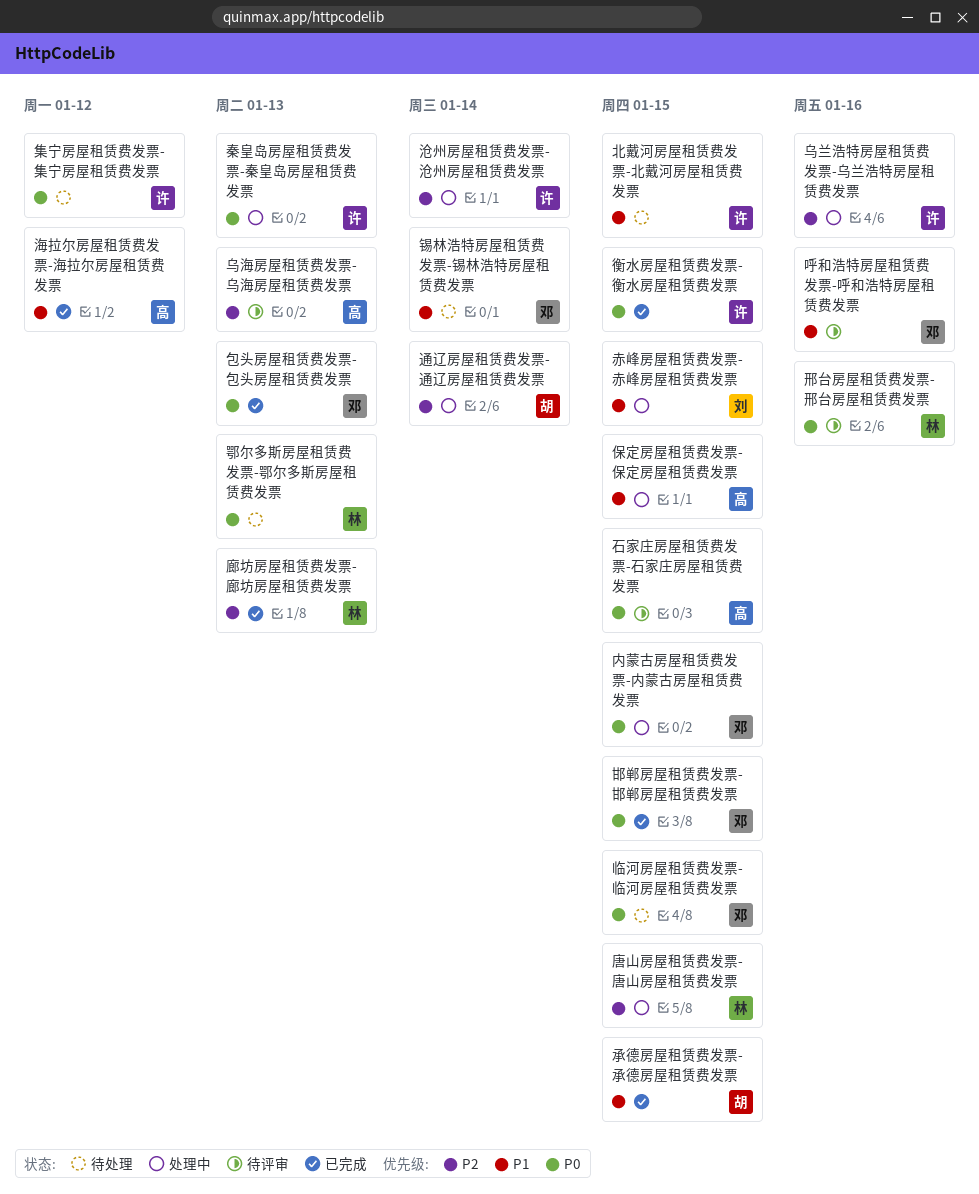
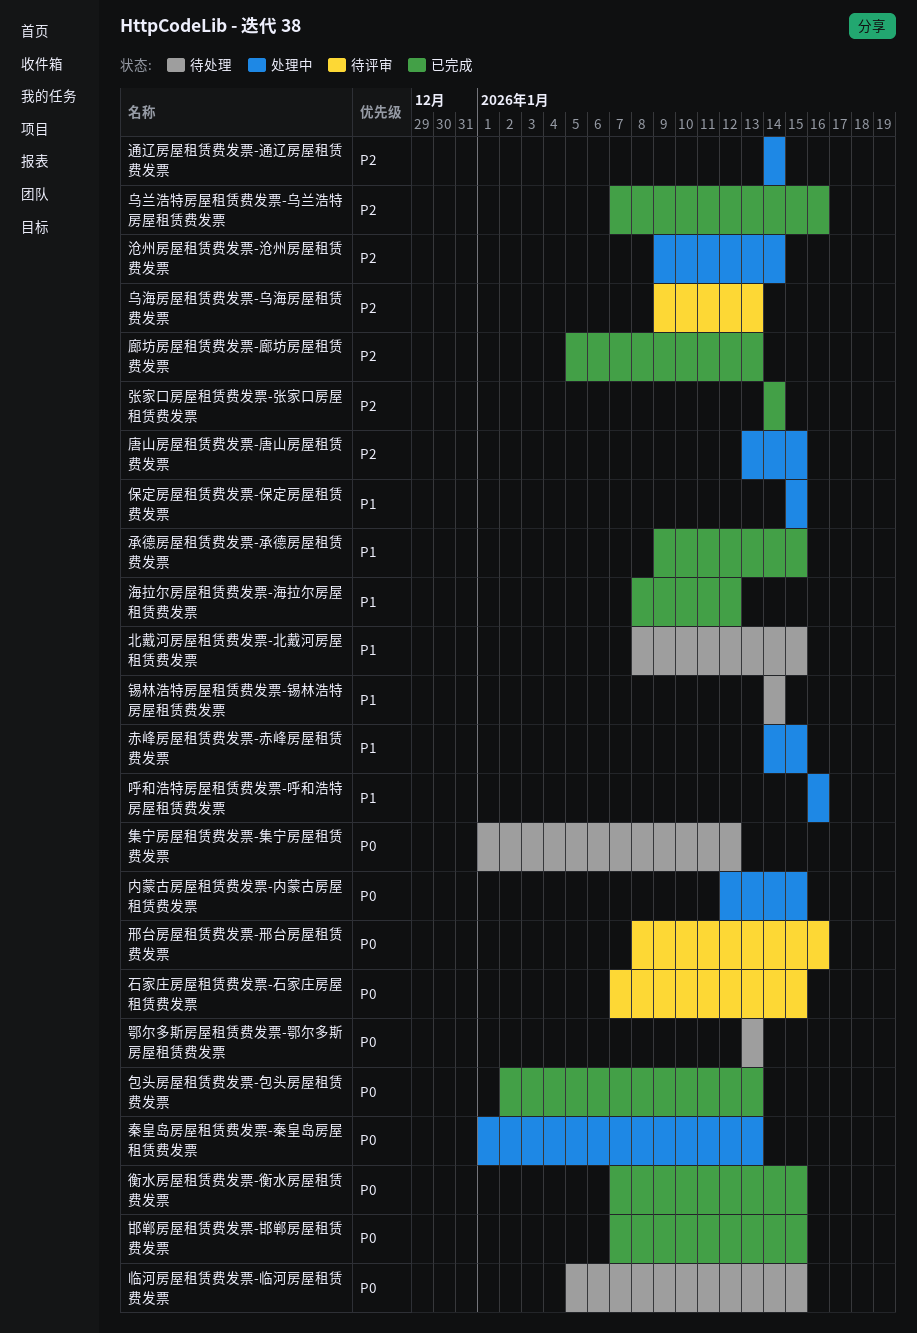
乌兰浩特房屋租赁费发票-乌兰浩特房屋租赁费发票, status: 处理中 -> 已完成
呼和浩特房屋租赁费发票-呼和浩特房屋租赁费发票, status: 待评审 -> 处理中
张家口房屋租赁费发票-张家口房屋租赁费发票: none -> present

